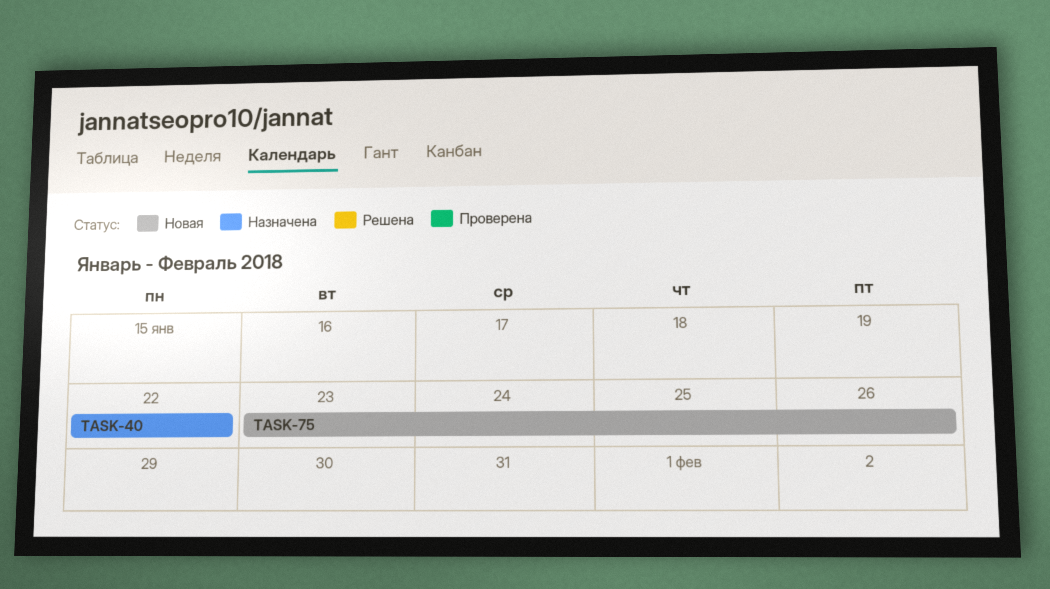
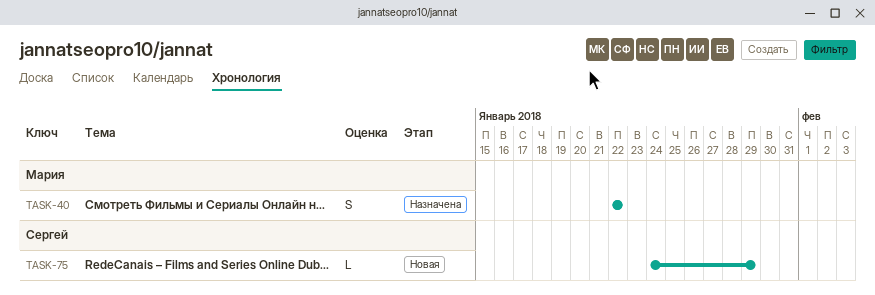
TASK-75, start: Jan 23 -> Jan 24
TASK-75, due: Jan 26 -> Jan 29

